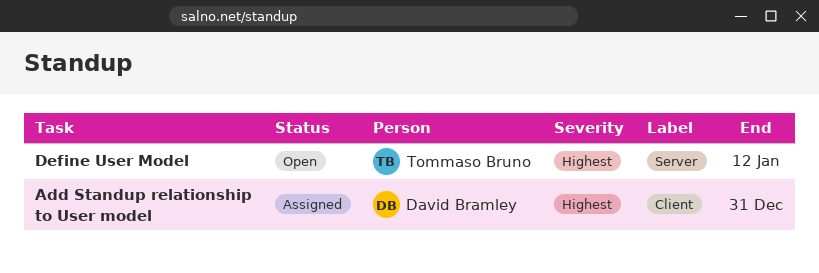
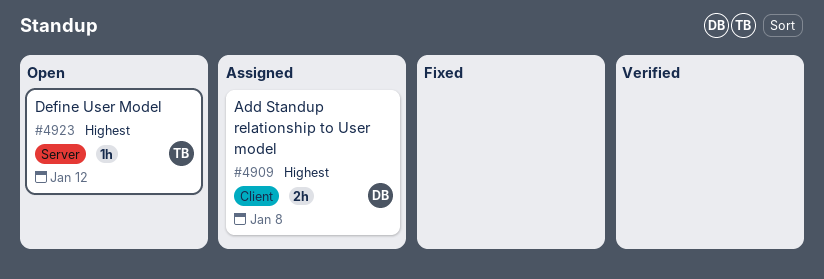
Add Standup relationship to User model, due: Dec 31 -> Jan 8

